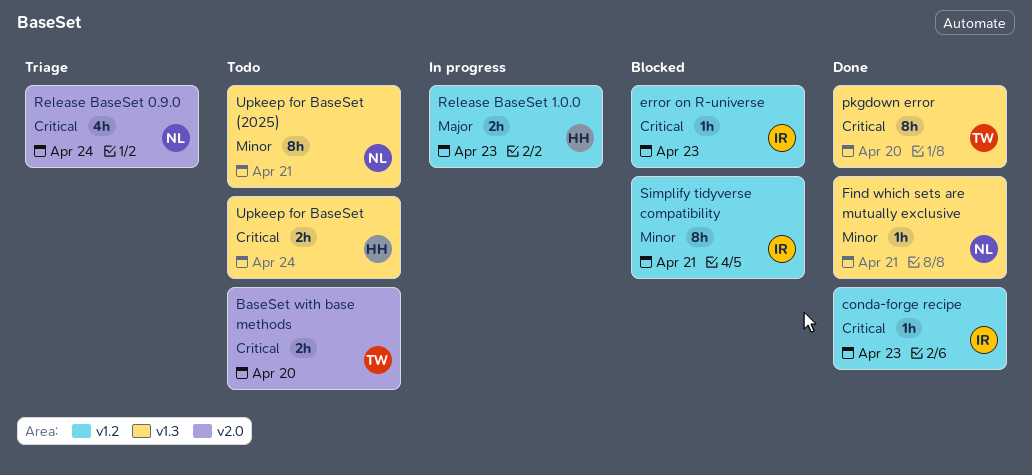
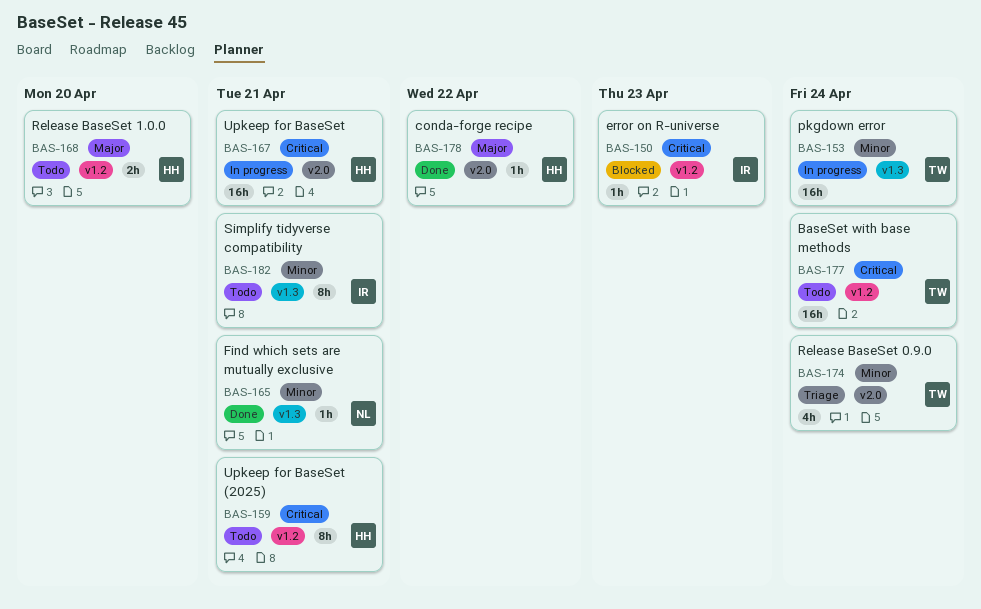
BaseSet with base methods, label: v2.0 -> v1.2
BaseSet with base methods, estimate: 2h -> 16h
BaseSet with base methods, due: Apr 20 -> Apr 24
conda-forge recipe, owner: IR -> HH
conda-forge recipe, priority: Critical -> Major
conda-forge recipe, label: v1.2 -> v2.0
conda-forge recipe, due: Apr 23 -> Apr 22
pkgdown error, status: Done -> In progress
pkgdown error, priority: Critical -> Minor
pkgdown error, estimate: 8h -> 16h
pkgdown error, due: Apr 20 -> Apr 24
Release BaseSet 0.9.0, owner: NL -> TW
Release BaseSet 0.9.0, priority: Critical -> Minor
Release BaseSet 1.0.0, status: In progress -> Todo
Release BaseSet 1.0.0, due: Apr 23 -> Apr 20
Simplify tidyverse compatibility, status: Blocked -> Todo
Simplify tidyverse compatibility, label: v1.2 -> v1.3
Upkeep for BaseSet, status: Todo -> In progress
Upkeep for BaseSet, label: v1.3 -> v2.0
Upkeep for BaseSet, estimate: 2h -> 16h
Upkeep for BaseSet, due: Apr 24 -> Apr 21
Upkeep for BaseSet (2025), owner: NL -> HH
Upkeep for BaseSet (2025), priority: Minor -> Critical
Upkeep for BaseSet (2025), label: v1.3 -> v1.2

